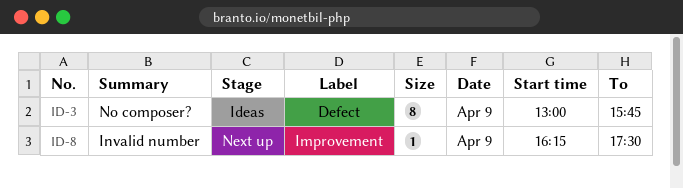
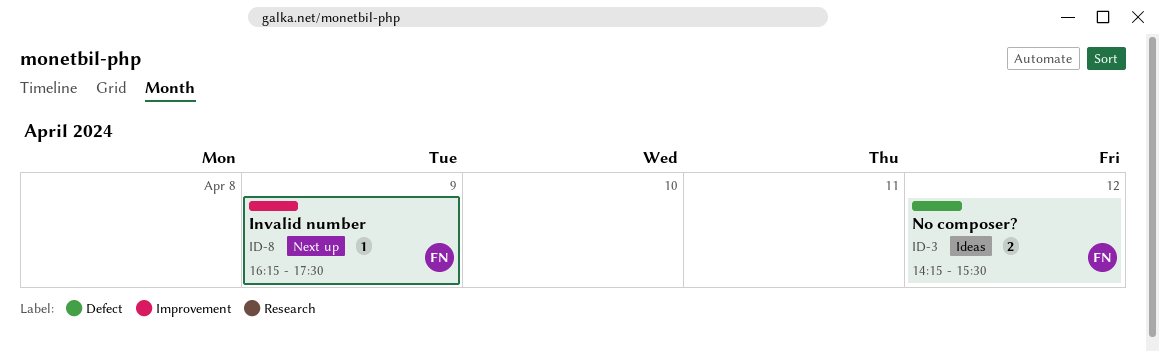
ID-3, estimate: 8 -> 2
ID-3, day: Apr 9 -> Apr 12
ID-3, begins: 13:00 -> 14:15
ID-3, ends: 15:45 -> 15:30

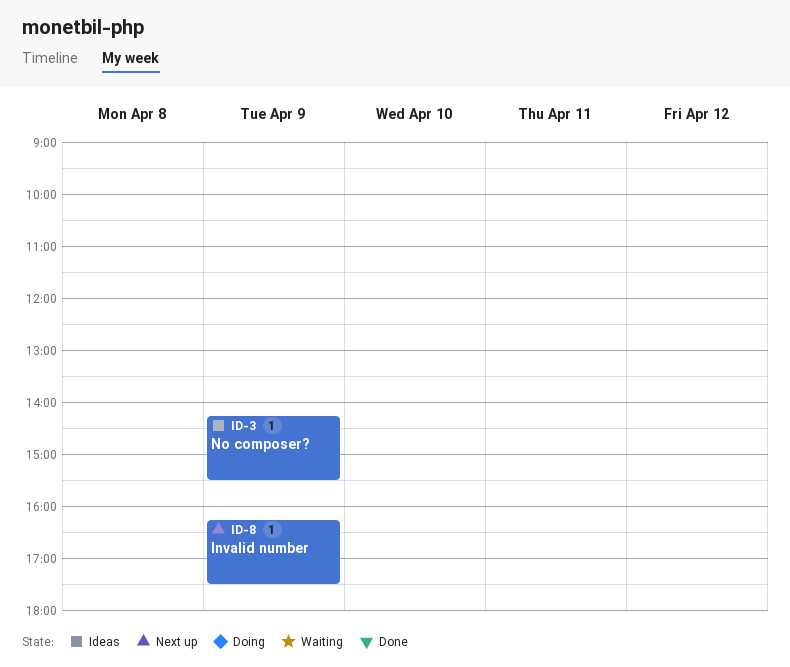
ID-3, estimate: 2 -> 1
ID-3, day: Apr 12 -> Apr 9

